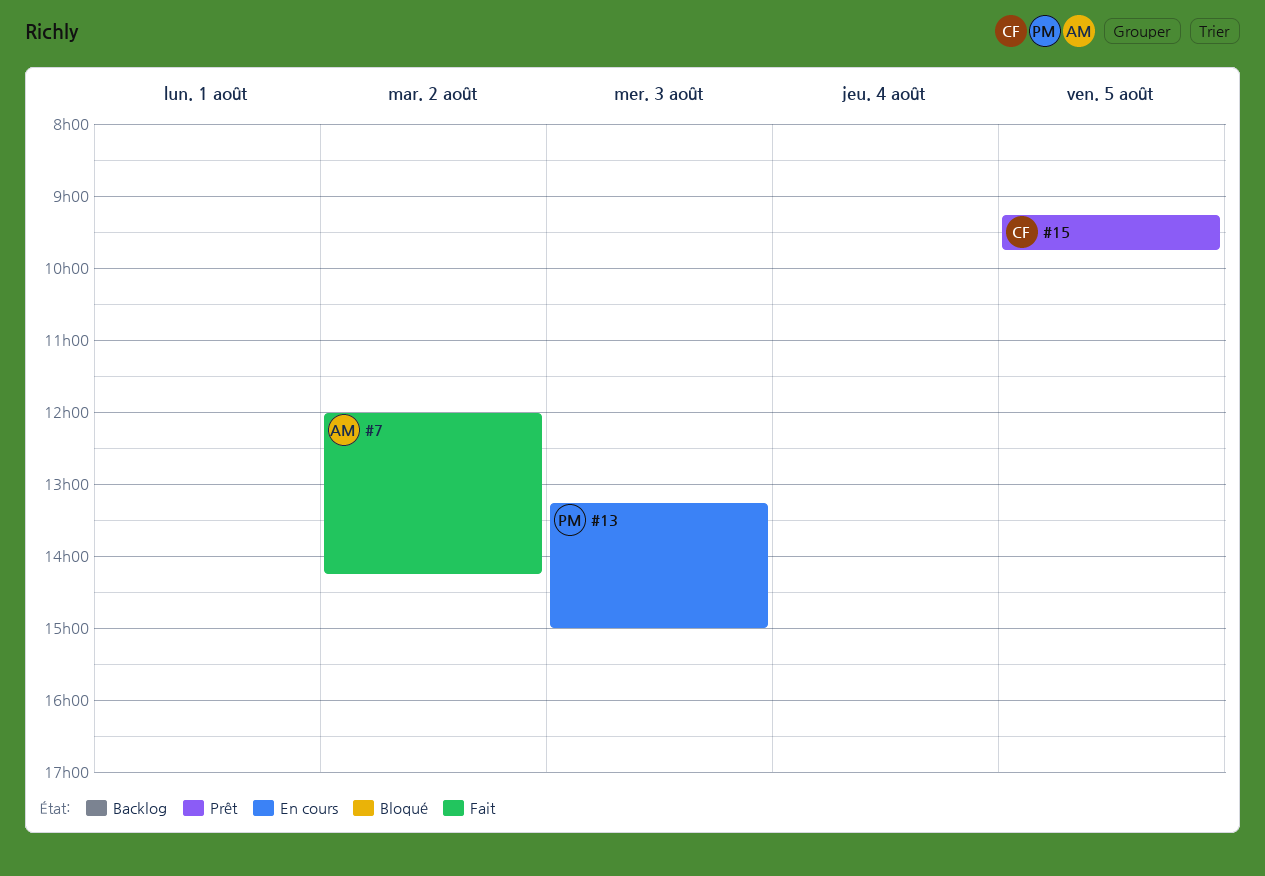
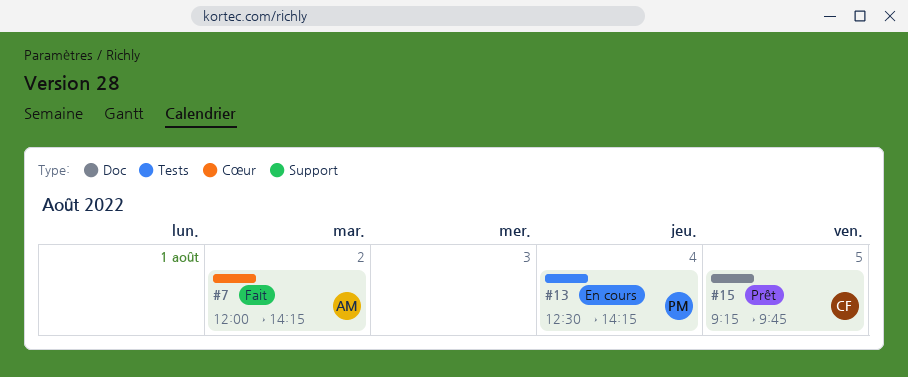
#13, day: Aug 3 -> Aug 4
#13, begins: 13:15 -> 12:30
#13, ends: 15:00 -> 14:15

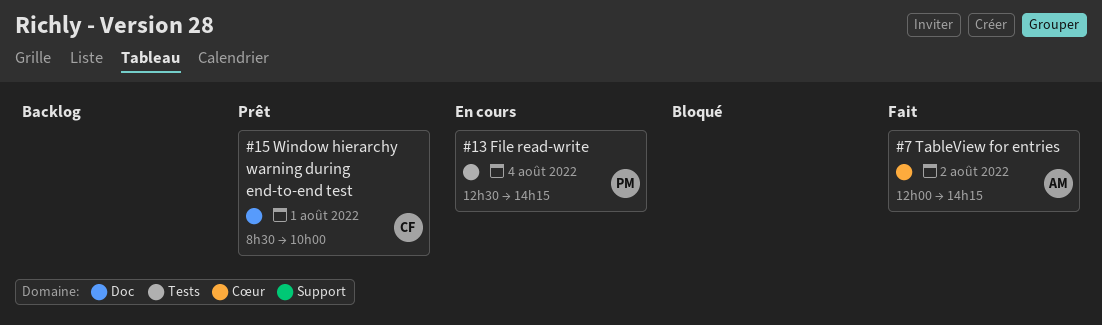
#15, day: Aug 5 -> Aug 1
#15, begins: 09:15 -> 08:30
#15, ends: 09:45 -> 10:00

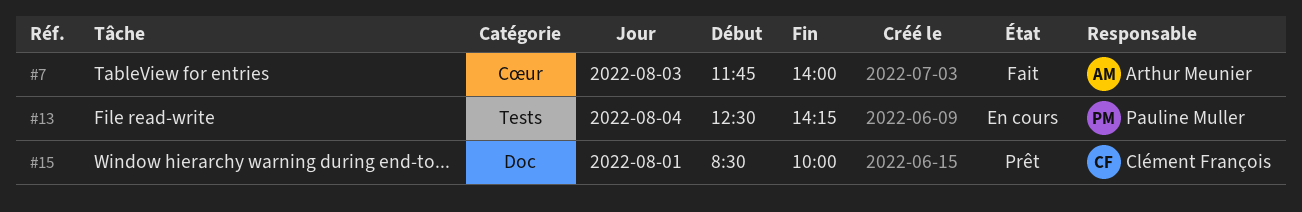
#7, day: Aug 2 -> Aug 3
#7, begins: 12:00 -> 11:45
#7, ends: 14:15 -> 14:00

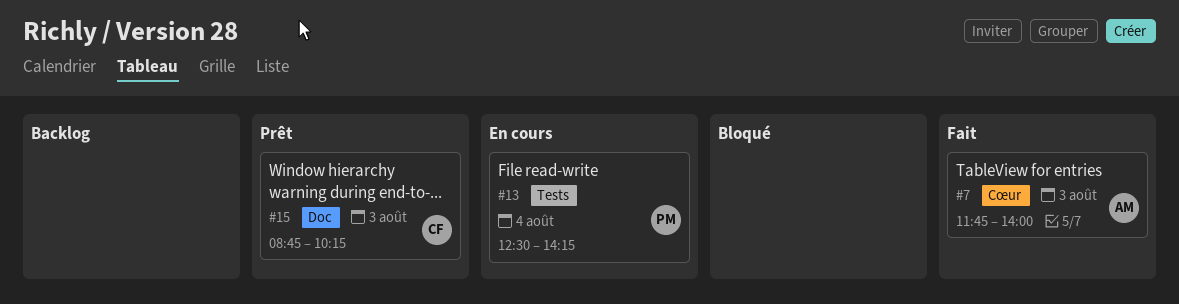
#15, day: Aug 1 -> Aug 3
#15, begins: 08:30 -> 08:45
#15, ends: 10:00 -> 10:15

